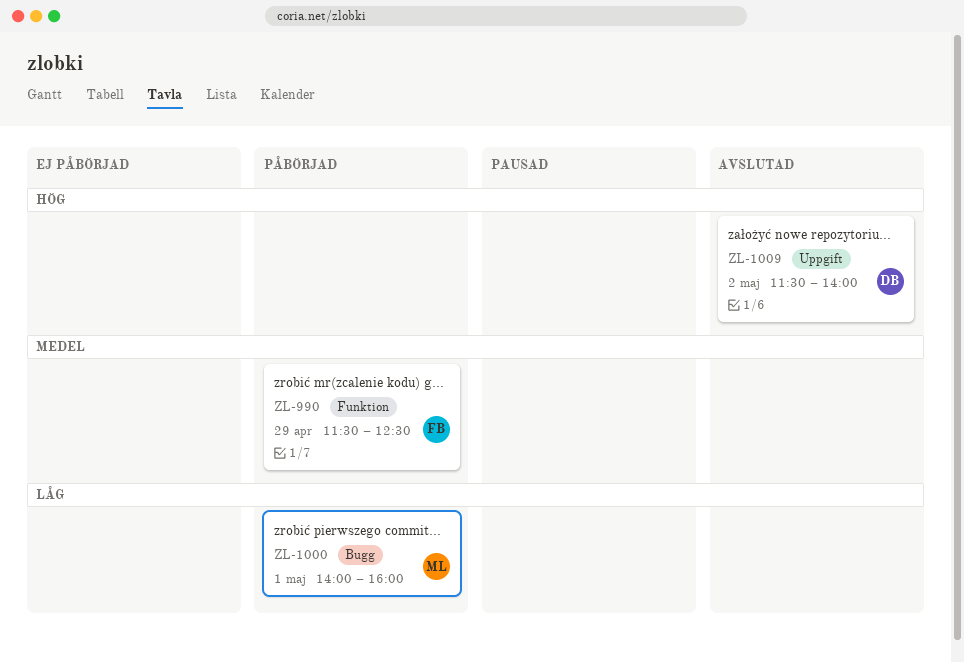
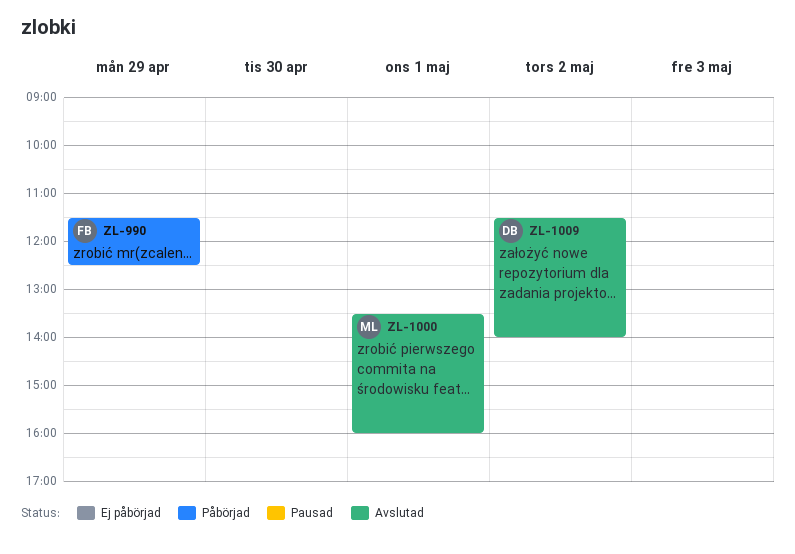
ZL-1000, status: Påbörjad -> Avslutad
ZL-1000, begins: 14:00 -> 13:30

